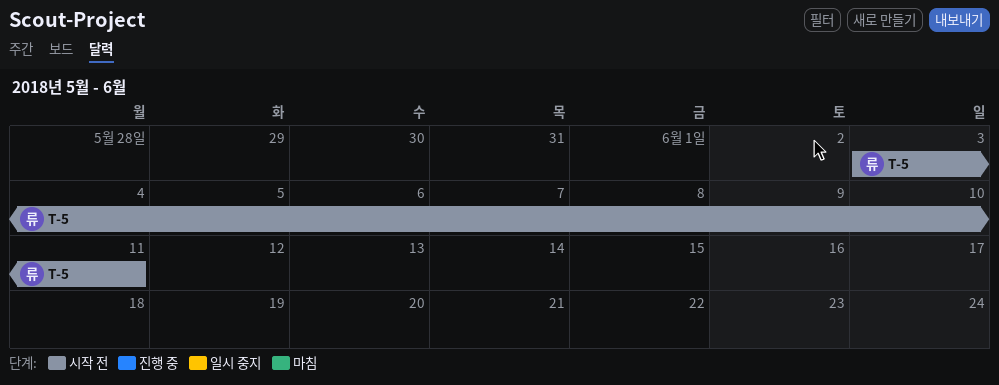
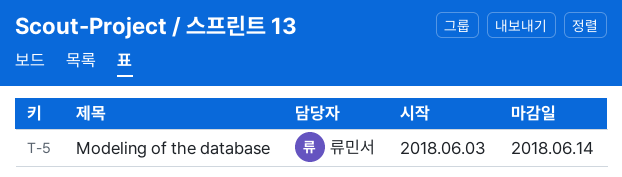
T-5, due: Jun 11 -> Jun 14

